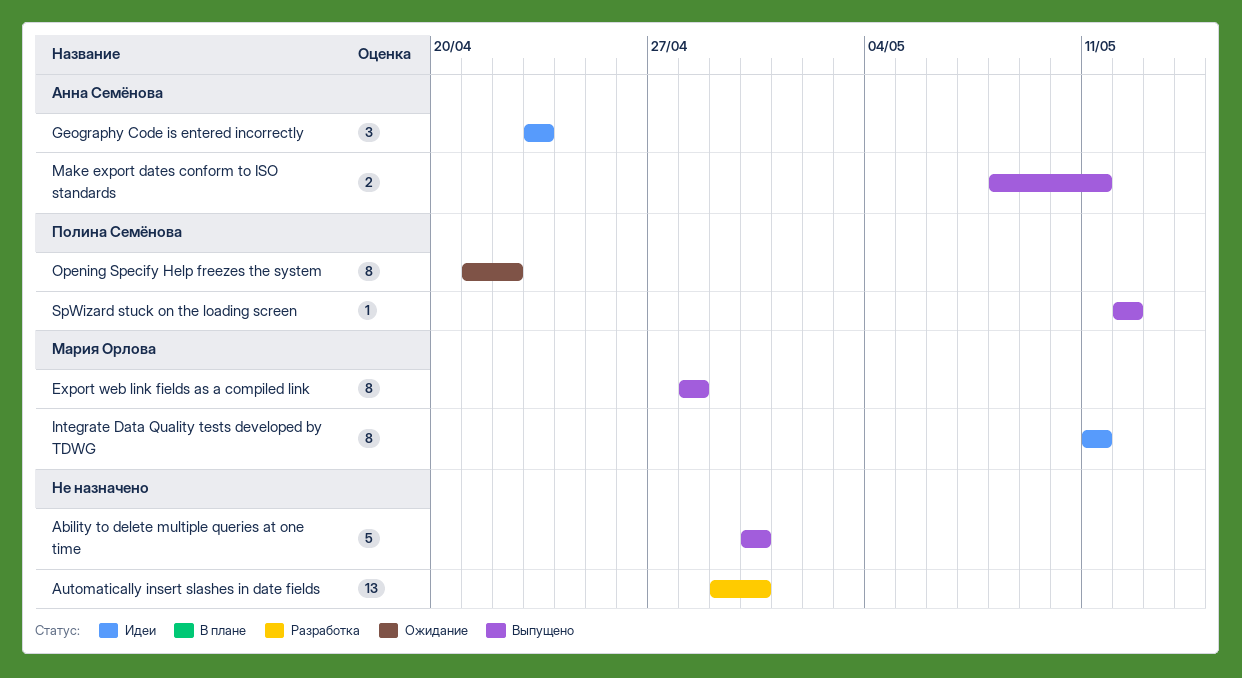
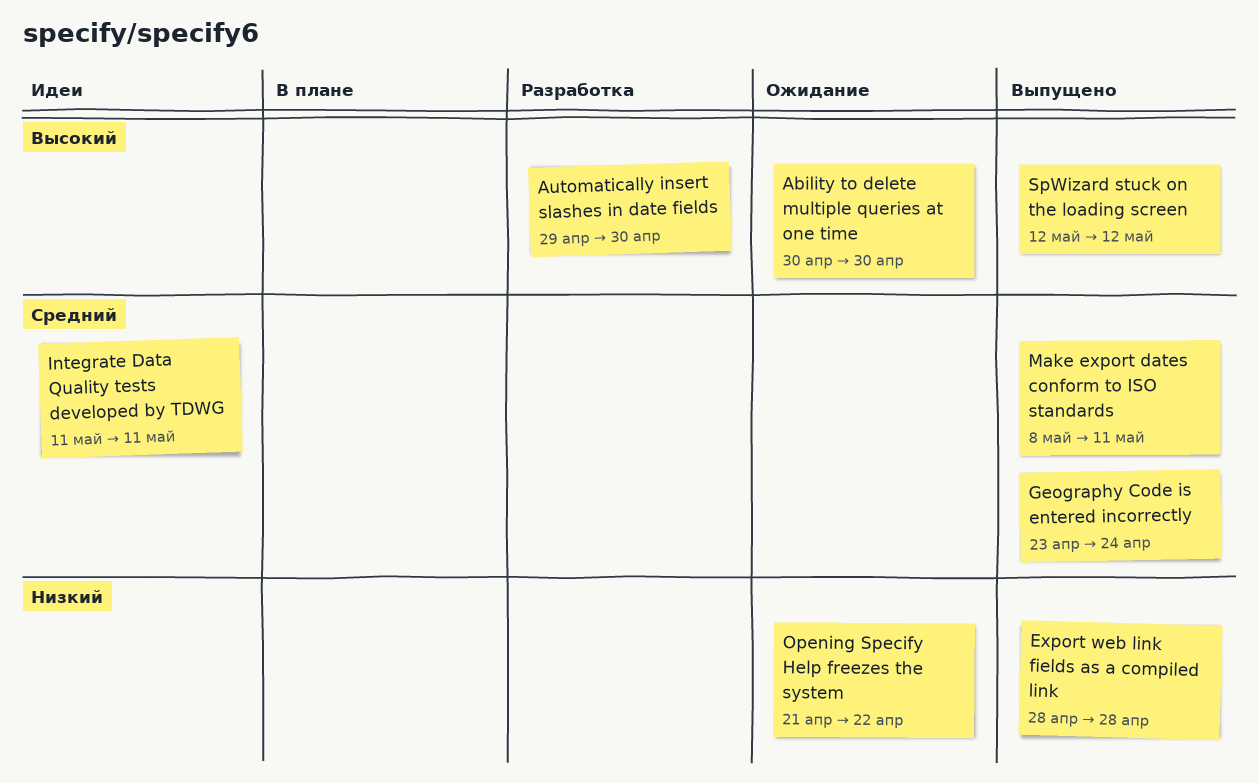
Ability to delete multiple queries at one time, status: Выпущено -> Ожидание
Geography Code is entered incorrectly, status: Идеи -> Выпущено
Geography Code is entered incorrectly, due: Apr 23 -> Apr 24

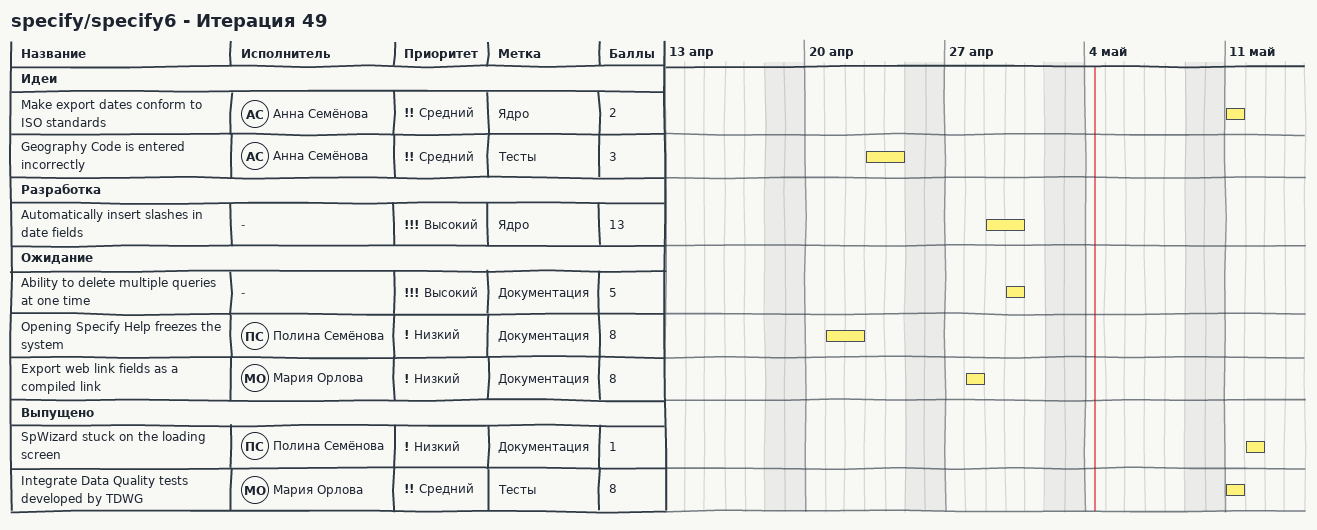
Export web link fields as a compiled link, status: Выпущено -> Ожидание
Geography Code is entered incorrectly, status: Выпущено -> Идеи
Integrate Data Quality tests developed by TDWG, status: Идеи -> Выпущено
Make export dates conform to ISO standards, status: Выпущено -> Идеи
Make export dates conform to ISO standards, start: May 8 -> May 11
SpWizard stuck on the loading screen, priority: Высокий -> Низкий

